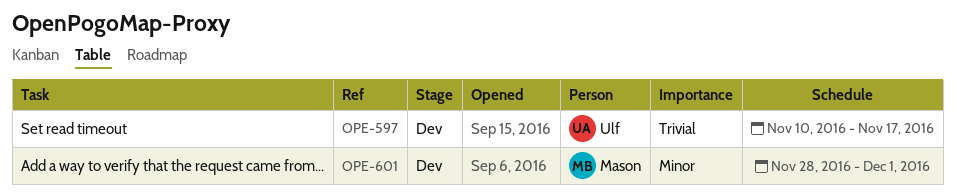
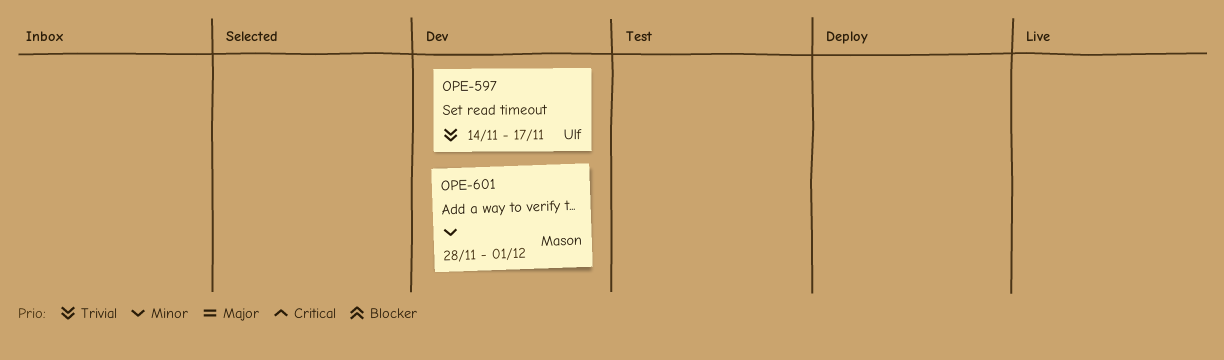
OPE-597, start: Nov 10 -> Nov 14

